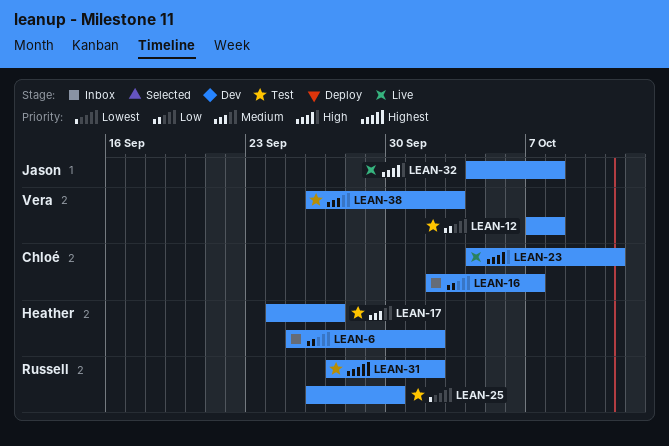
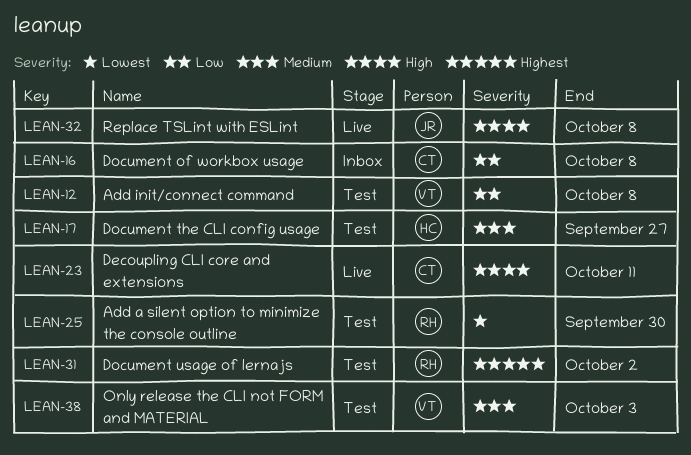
LEAN-6: present -> none
LEAN-16, due: Oct 7 -> Oct 8

